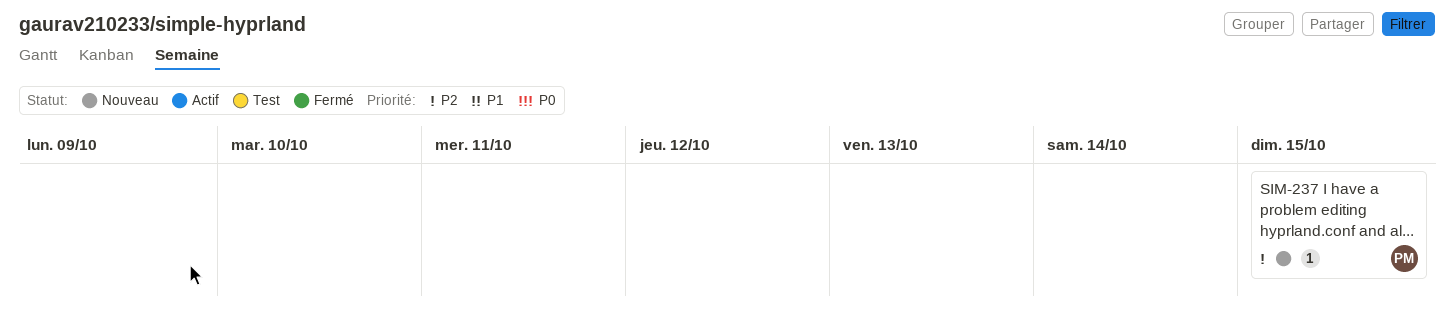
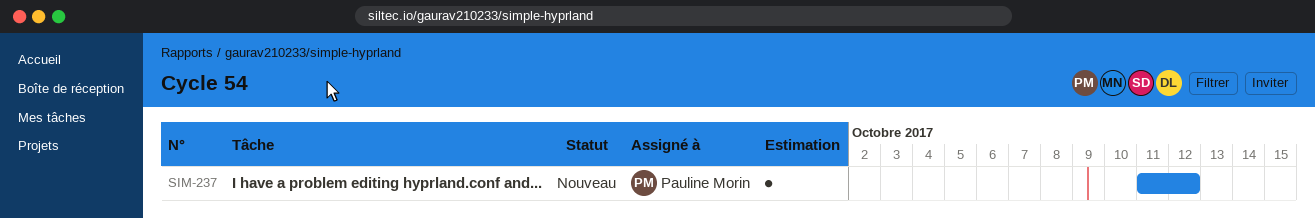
SIM-237, due: Oct 15 -> Oct 12

